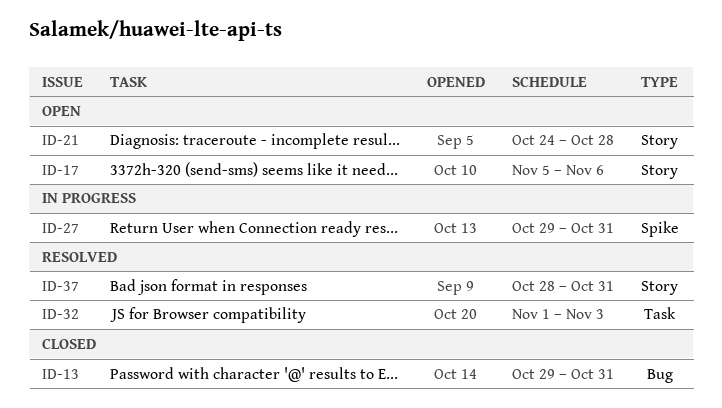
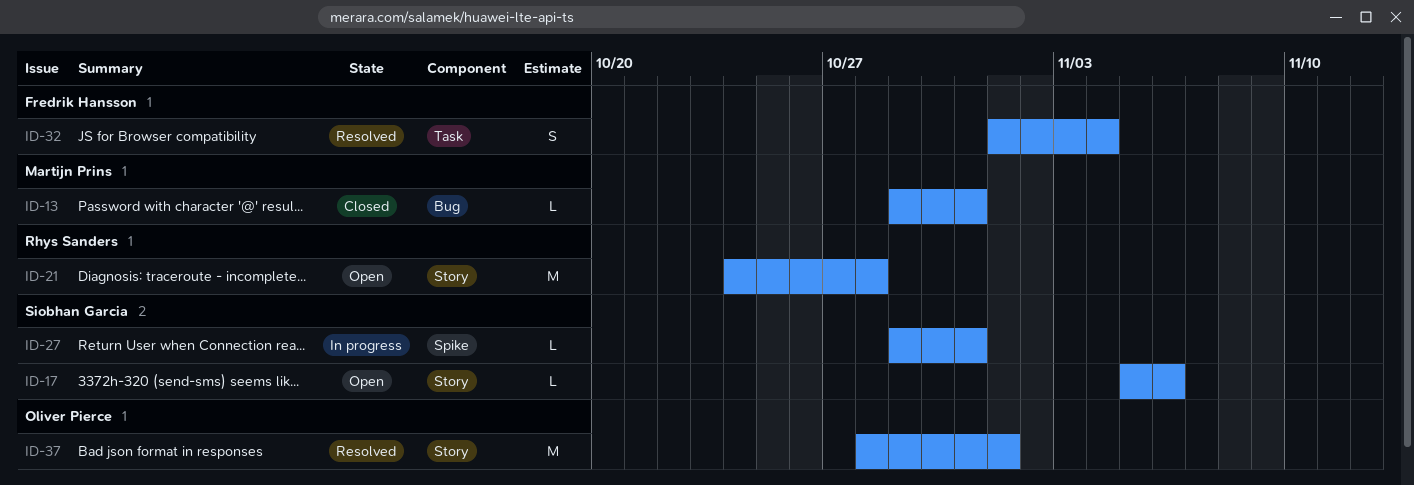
ID-32, due: Nov 3 -> Nov 4
ID-37, due: Oct 31 -> Nov 1

